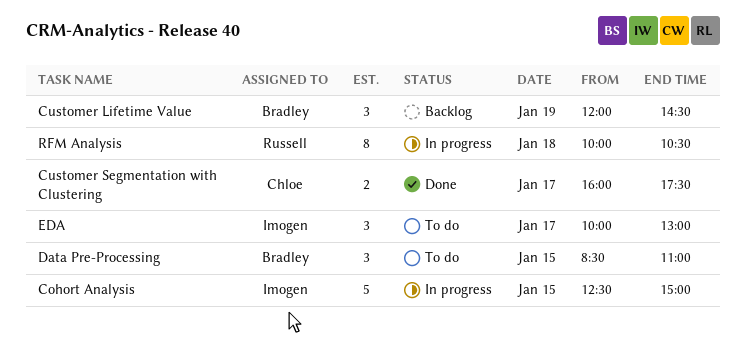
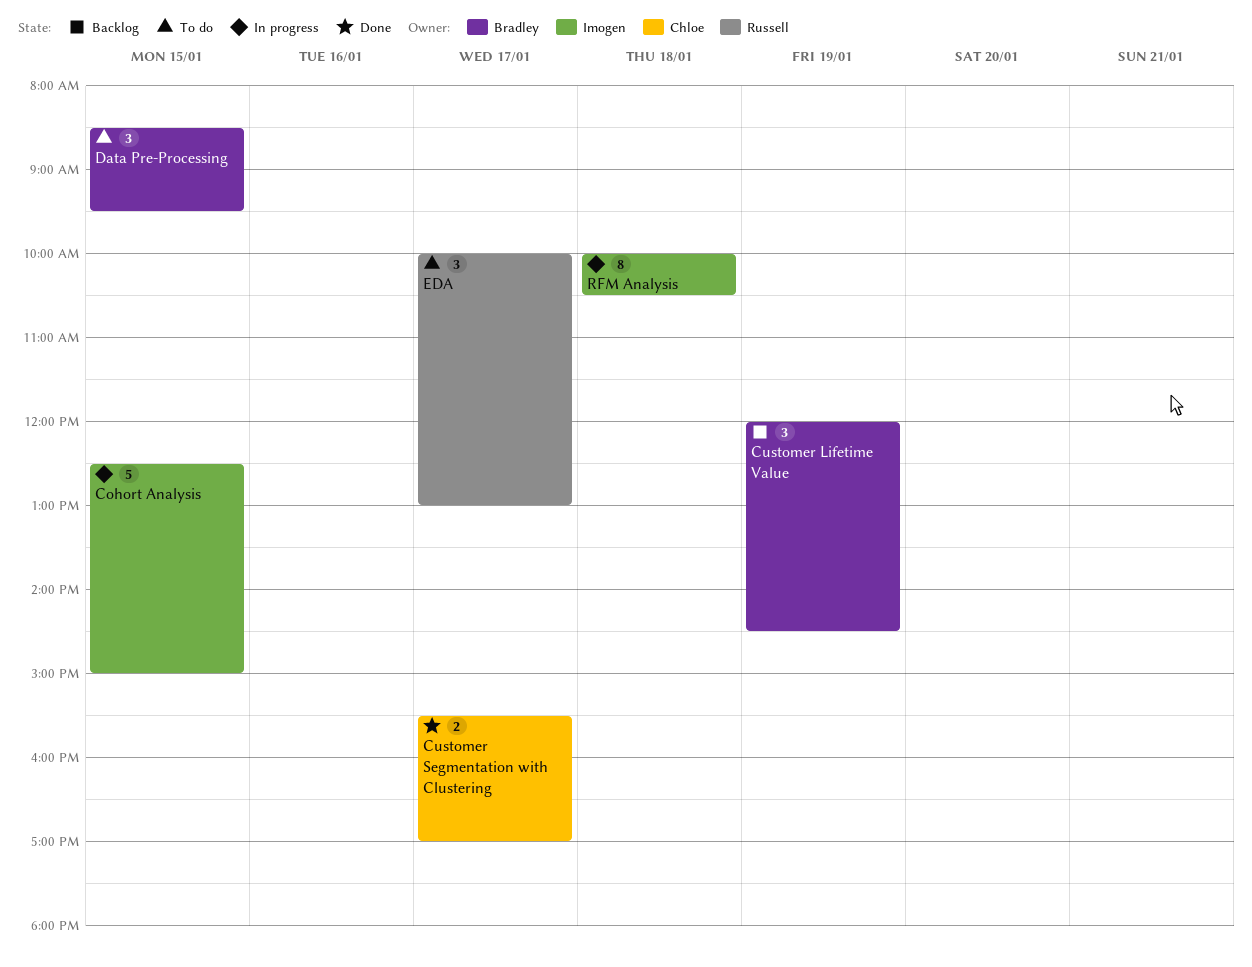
Customer Segmentation with Clustering, begins: 16:00 -> 15:30
Customer Segmentation with Clustering, ends: 17:30 -> 17:00
Data Pre-Processing, ends: 11:00 -> 09:30
EDA, owner: Imogen -> Russell
RFM Analysis, owner: Russell -> Imogen

